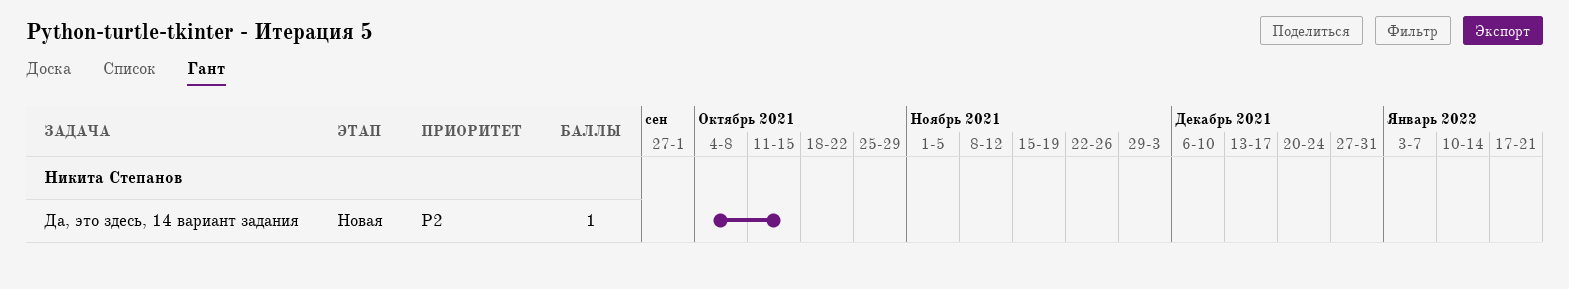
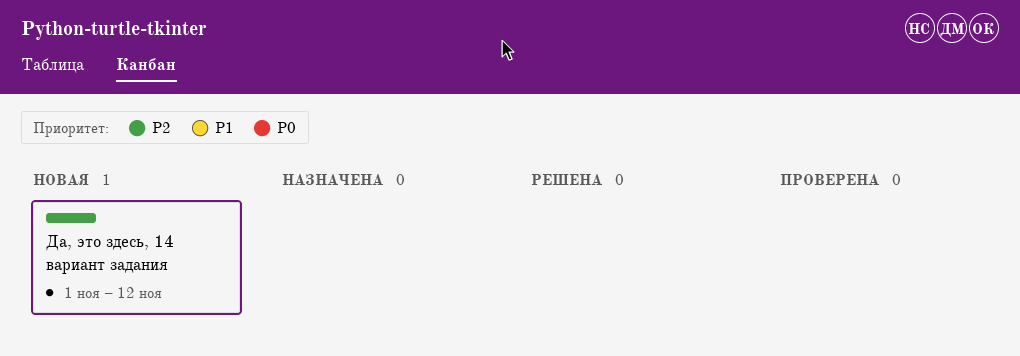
Да, это здесь, 14 вариант задания, start: Oct 4 -> Nov 1
Да, это здесь, 14 вариант задания, due: Oct 15 -> Nov 12

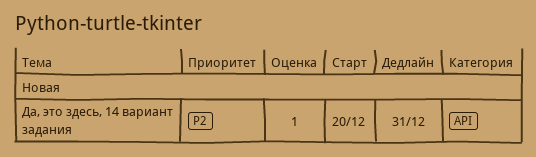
Да, это здесь, 14 вариант задания, start: Nov 1 -> Dec 20
Да, это здесь, 14 вариант задания, due: Nov 12 -> Dec 31

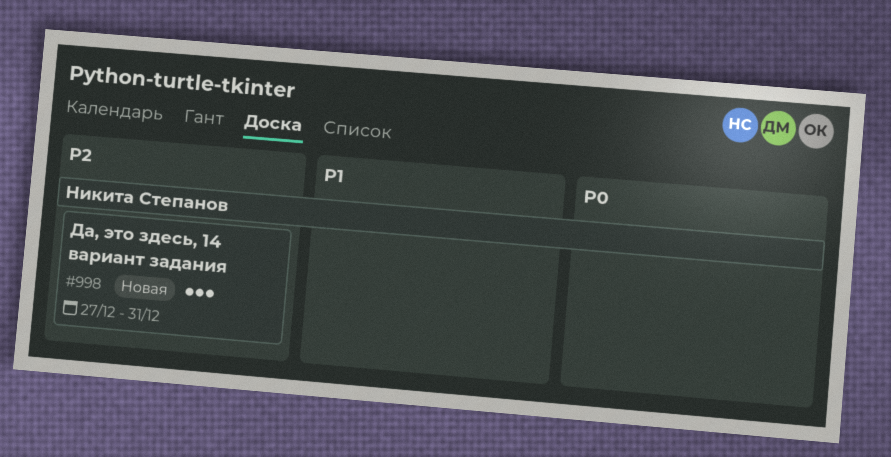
Да, это здесь, 14 вариант задания, estimate: 1 -> 3
Да, это здесь, 14 вариант задания, start: Dec 20 -> Dec 27

